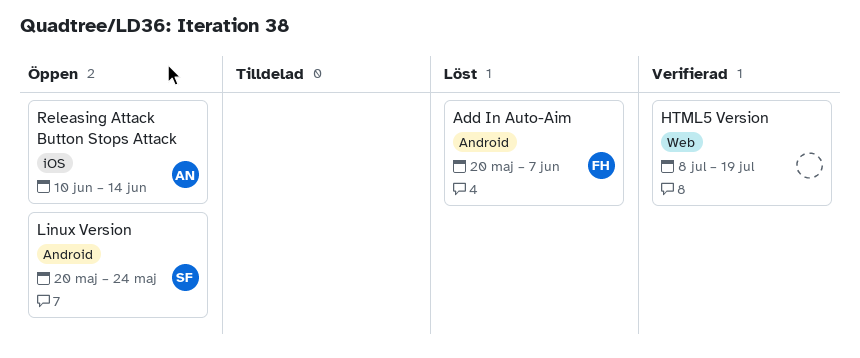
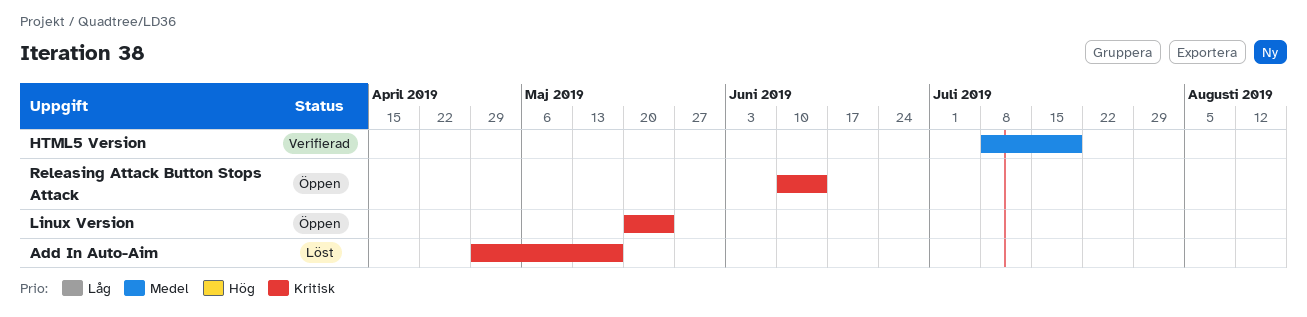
Add In Auto-Aim, start: May 20 -> Apr 29
Add In Auto-Aim, due: Jun 7 -> May 17

